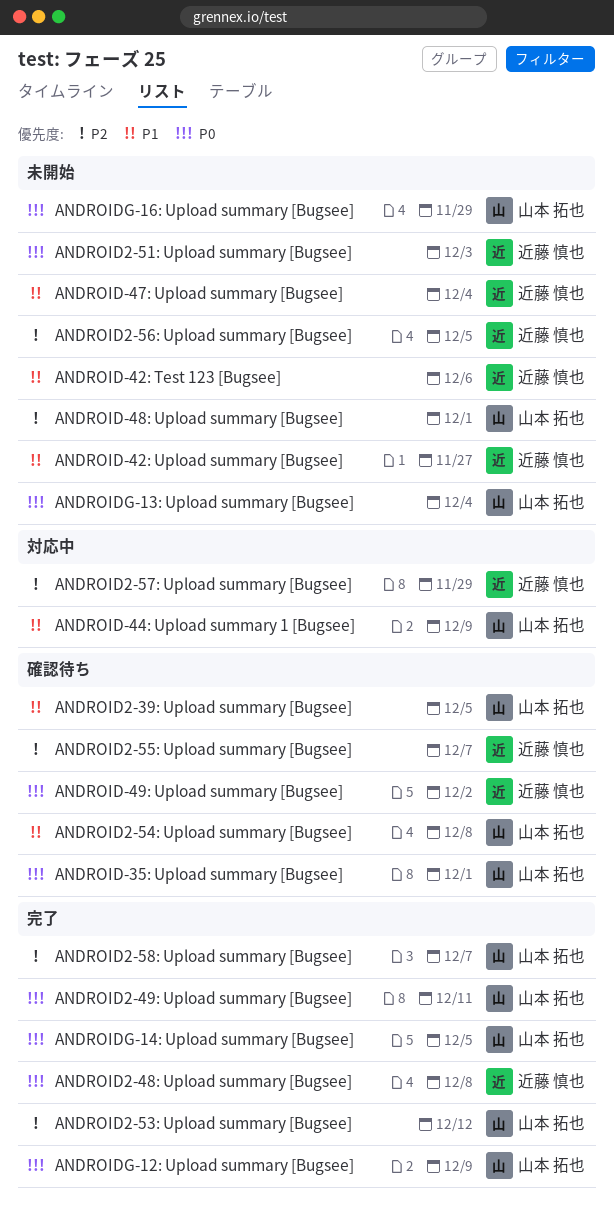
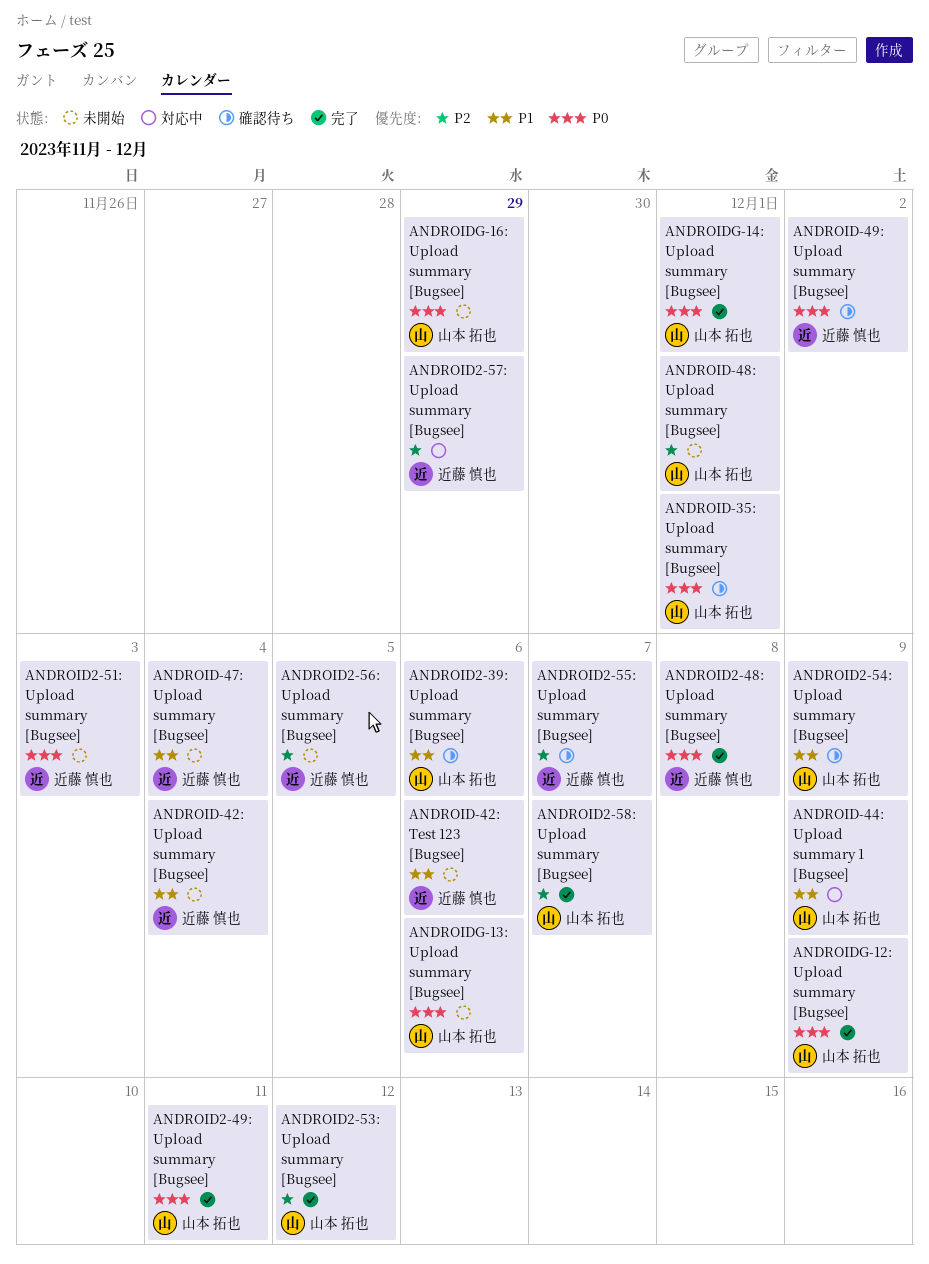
ANDROID-42: Upload summary [Bugsee], due: Nov 27 -> Dec 4
ANDROID2-39: Upload summary [Bugsee], due: Dec 5 -> Dec 6
ANDROID2-54: Upload summary [Bugsee], due: Dec 8 -> Dec 9
ANDROIDG-13: Upload summary [Bugsee], due: Dec 4 -> Dec 6
ANDROIDG-14: Upload summary [Bugsee], due: Dec 5 -> Dec 1

